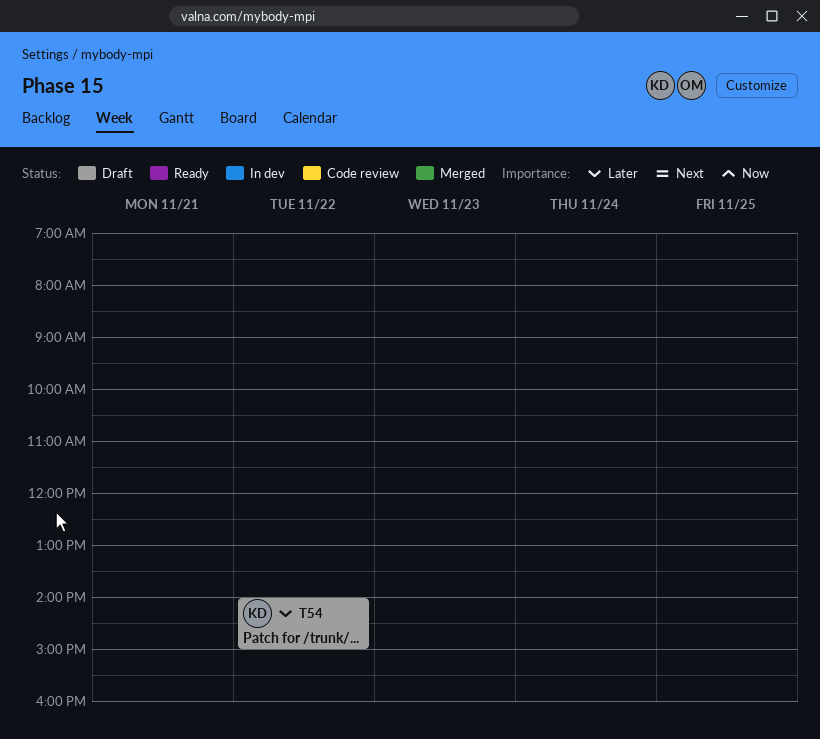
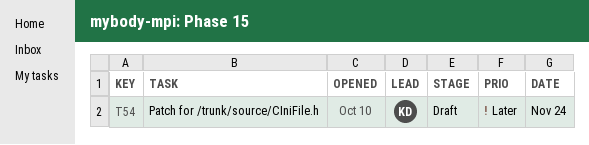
T54, day: Nov 22 -> Nov 24

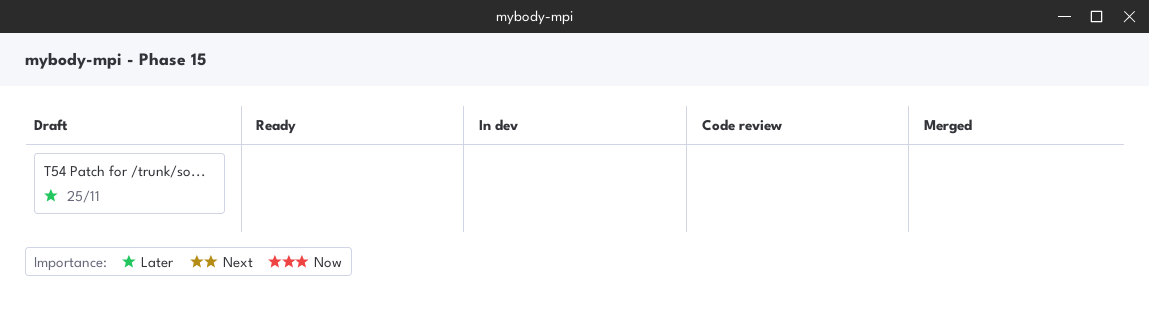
T54, day: Nov 24 -> Nov 25

